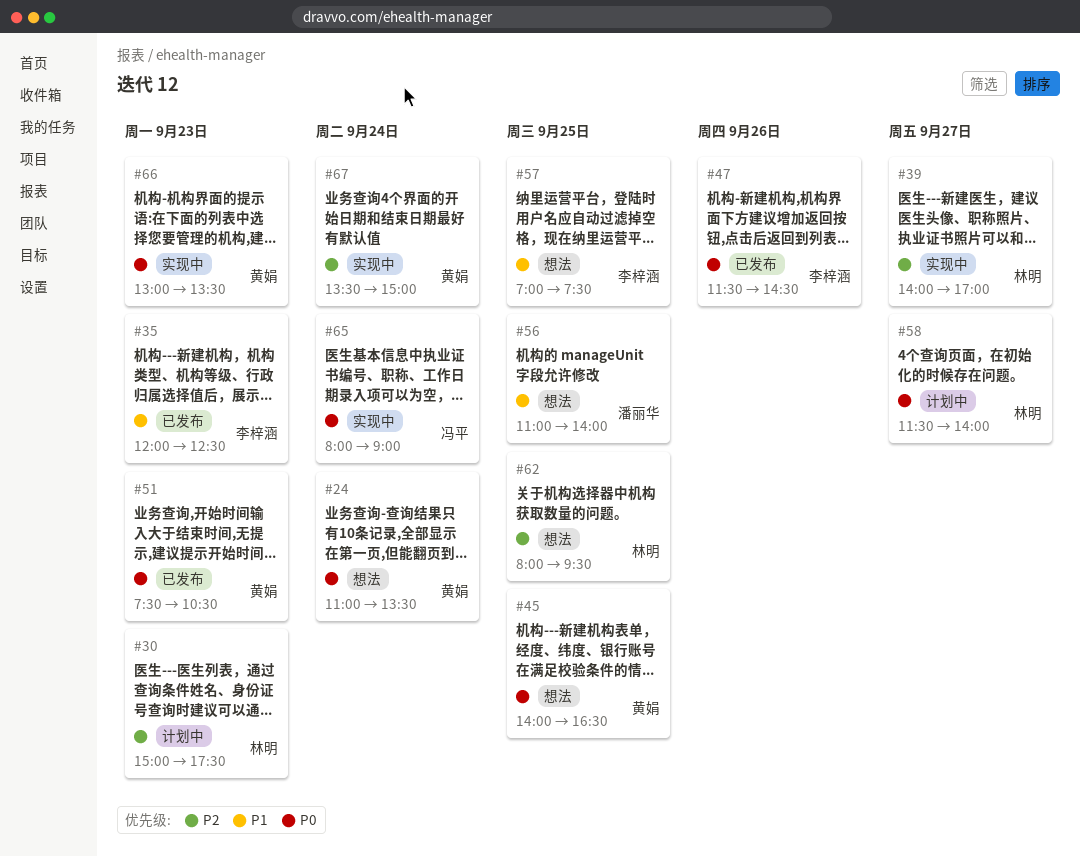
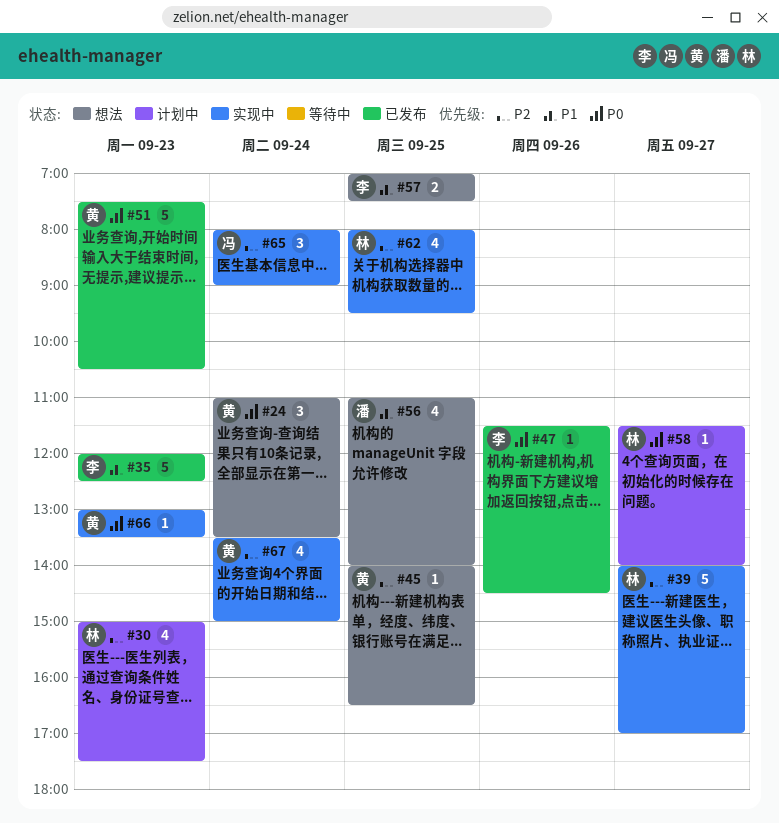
#45, priority: P0 -> P2
#62, status: 想法 -> 实现中
#65, priority: P0 -> P2

